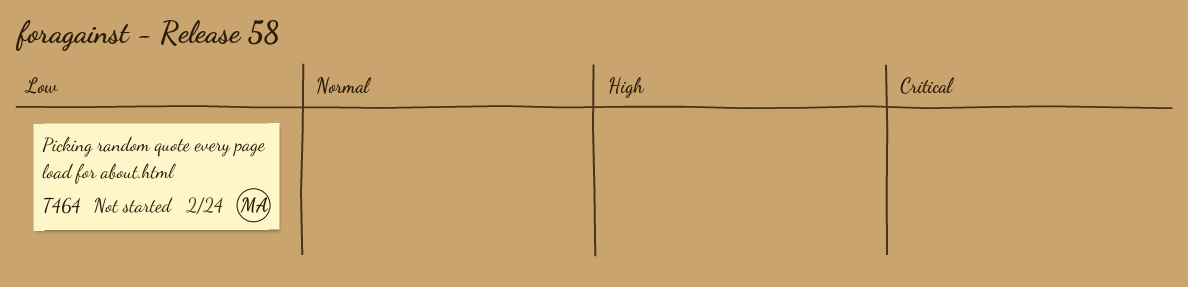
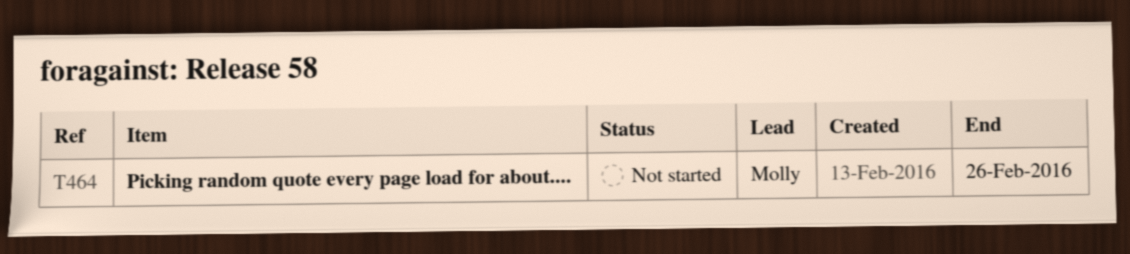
T464, due: Feb 24 -> Feb 26

